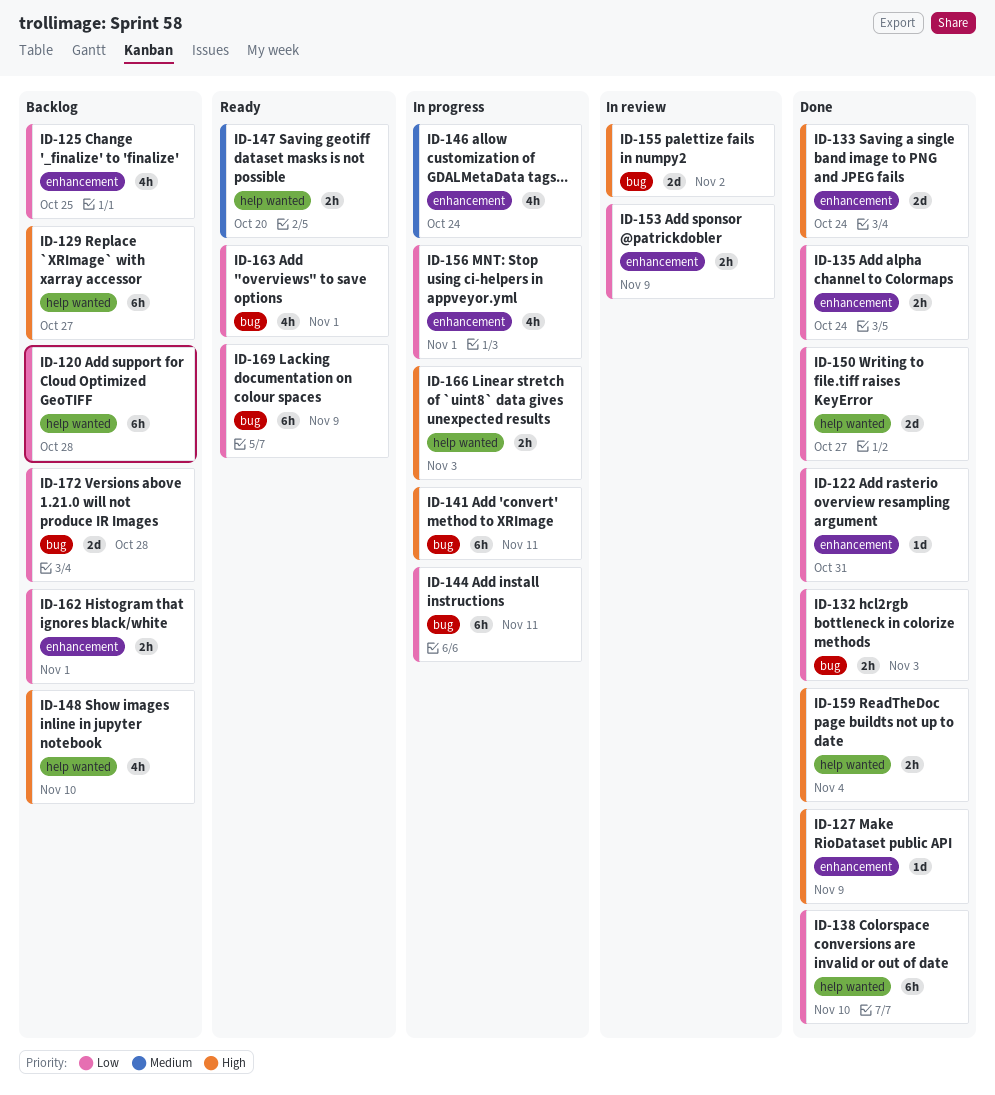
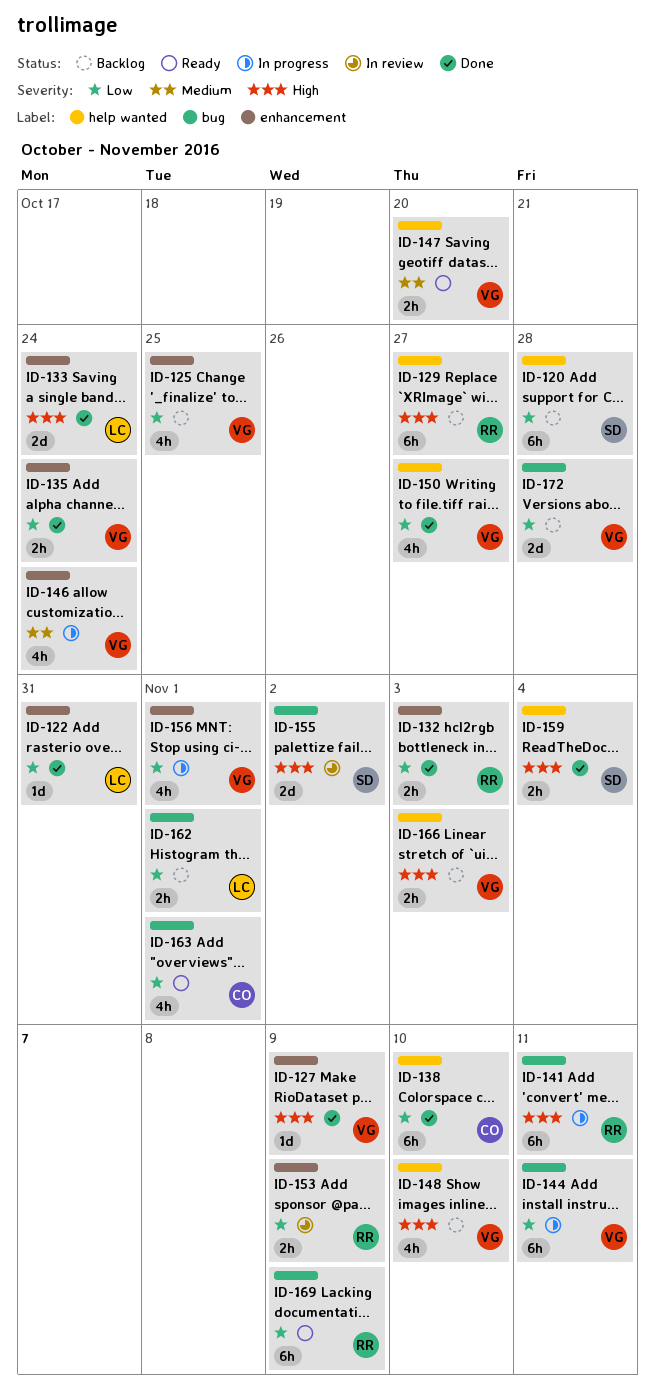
ID-132, label: bug -> enhancement
ID-150, estimate: 2d -> 4h
ID-162, label: enhancement -> bug
ID-166, status: In progress -> Backlog

